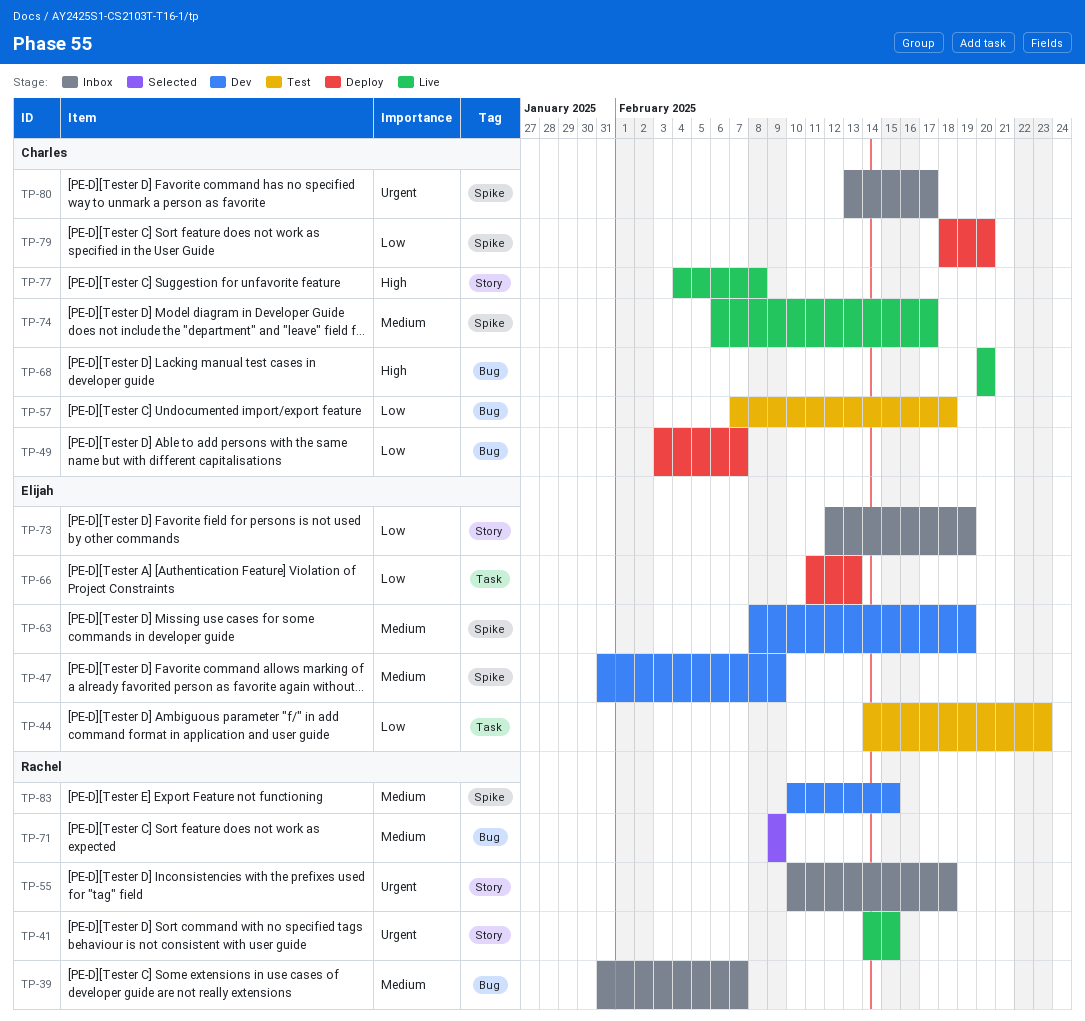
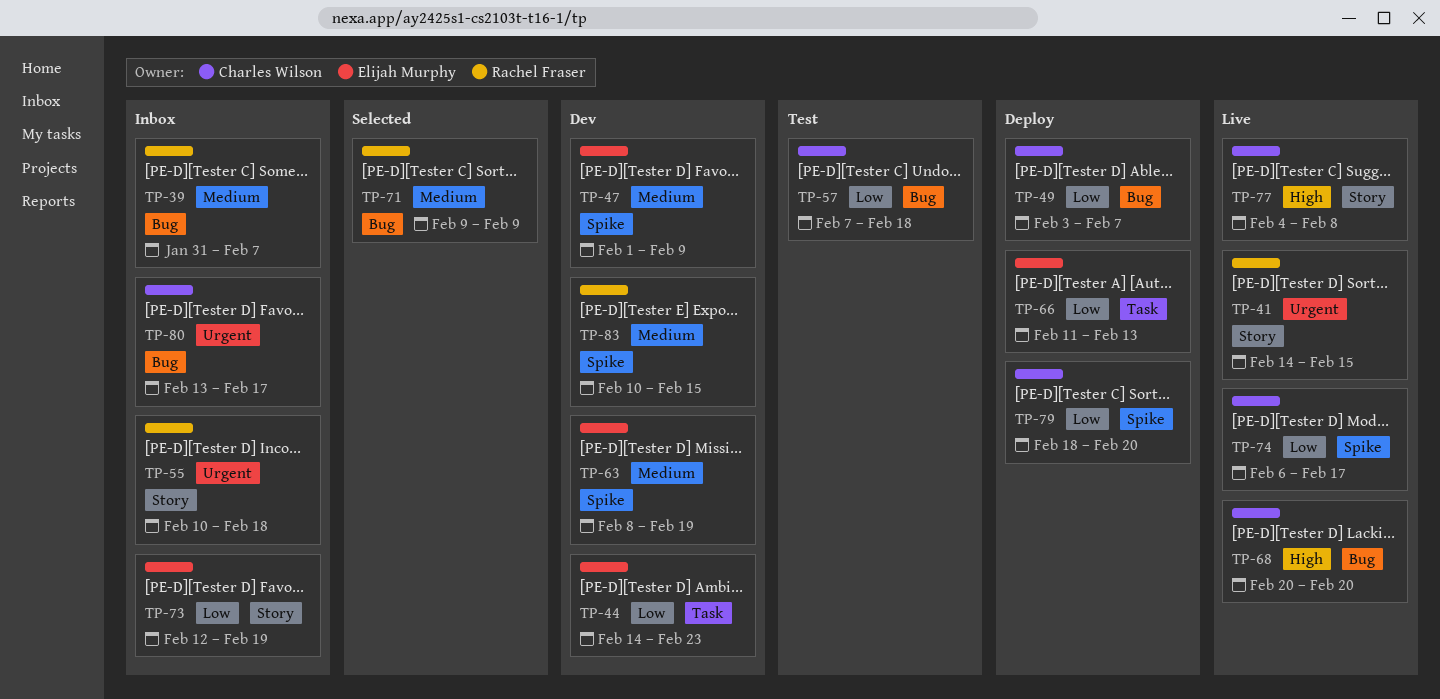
TP-44, status: Test -> Dev
TP-47, start: Jan 31 -> Feb 1
TP-74, priority: Medium -> Low
TP-80, label: Spike -> Bug

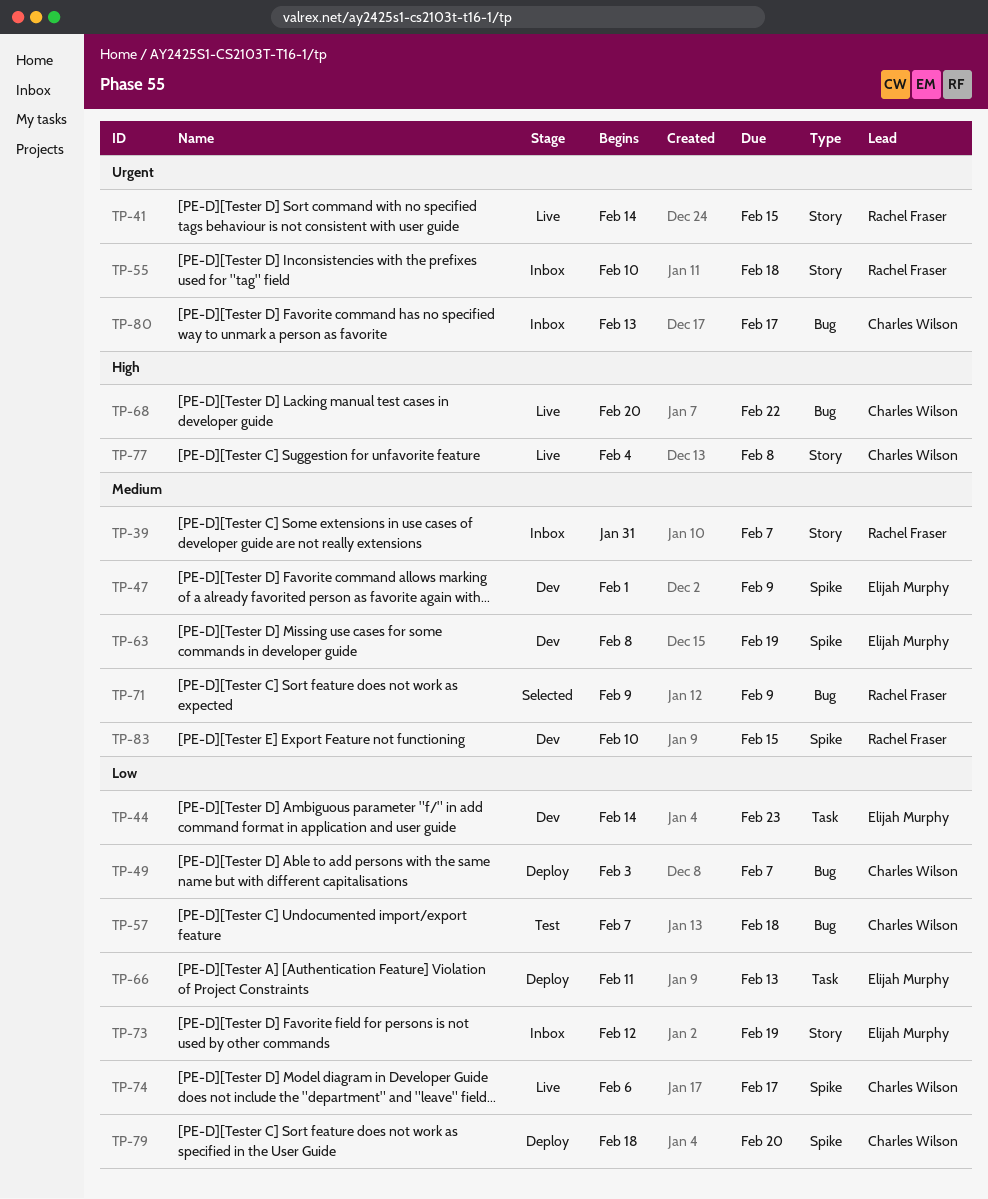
TP-39, label: Bug -> Story
TP-68, due: Feb 20 -> Feb 22

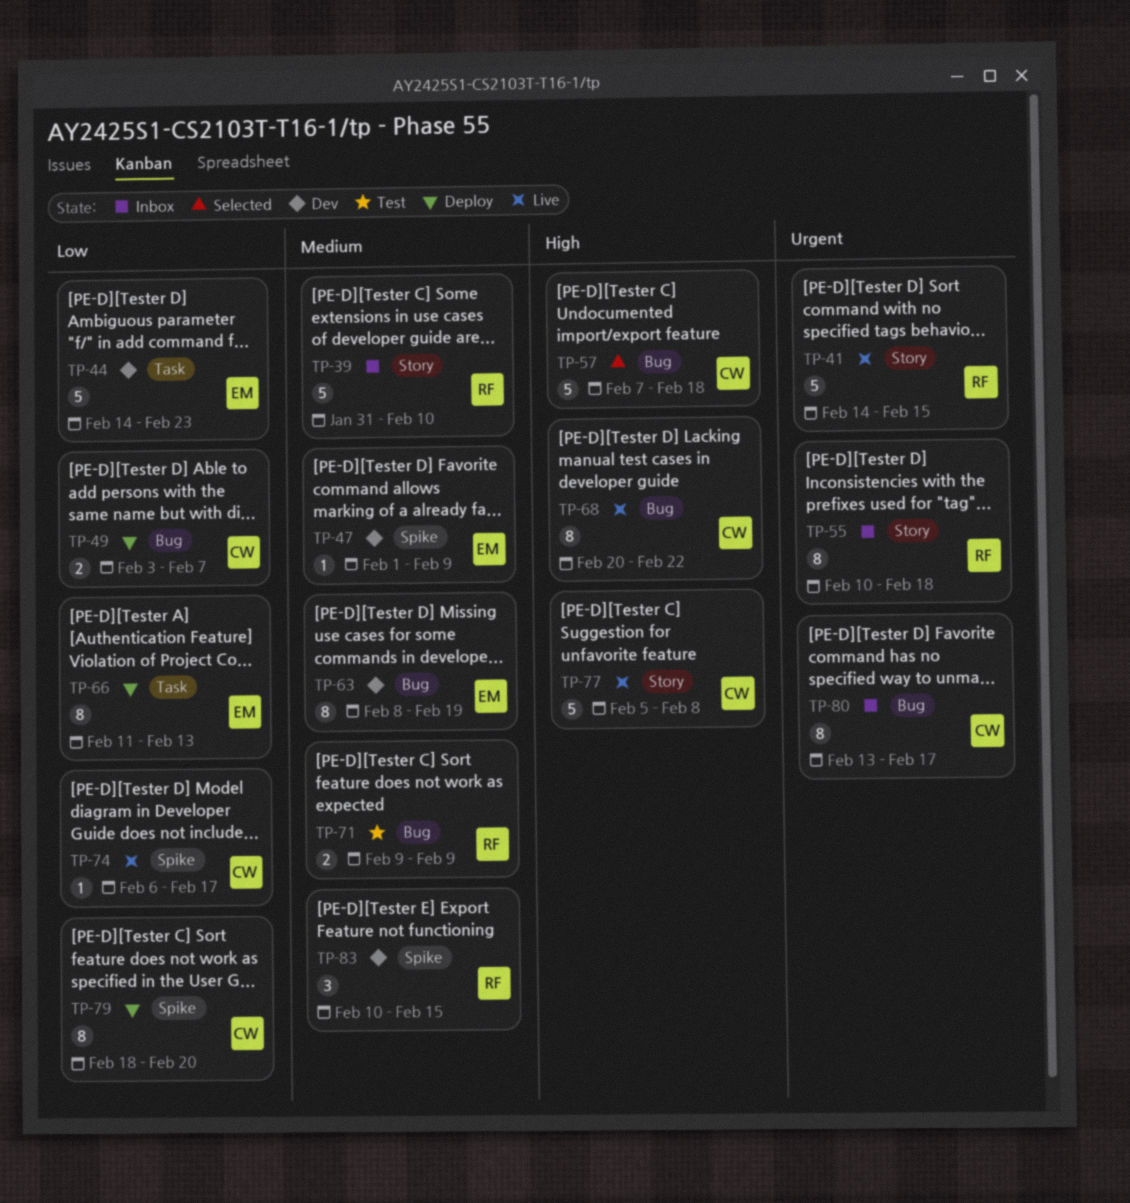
TP-39, due: Feb 7 -> Feb 10
TP-57, status: Test -> Selected
TP-57, priority: Low -> High
TP-63, label: Spike -> Bug
TP-71, status: Selected -> Test
TP-73: present -> none
TP-77, start: Feb 4 -> Feb 5

